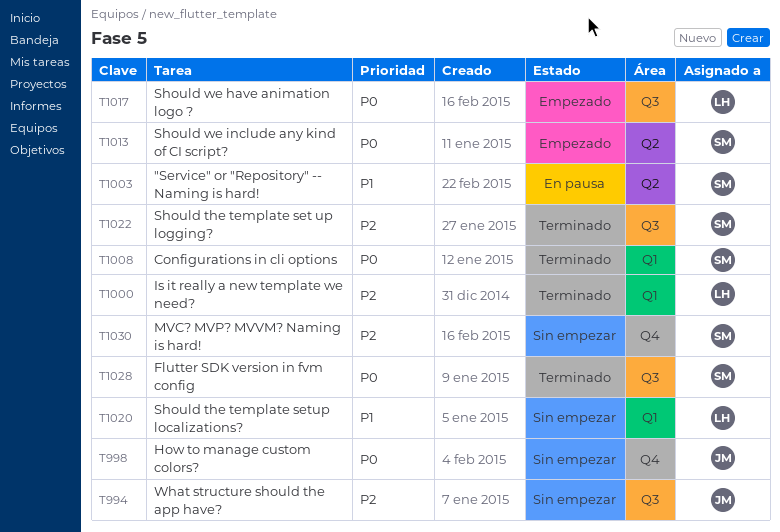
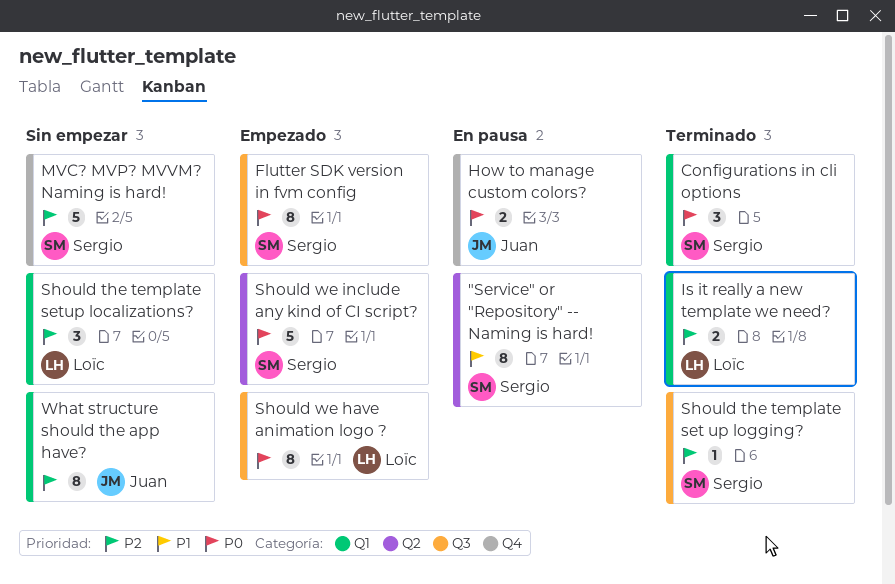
Flutter SDK version in fvm config, status: Terminado -> Empezado
How to manage custom colors?, status: Sin empezar -> En pausa
Should the template setup localizations?, priority: P1 -> P2
What structure should the app have?, label: Q3 -> Q1

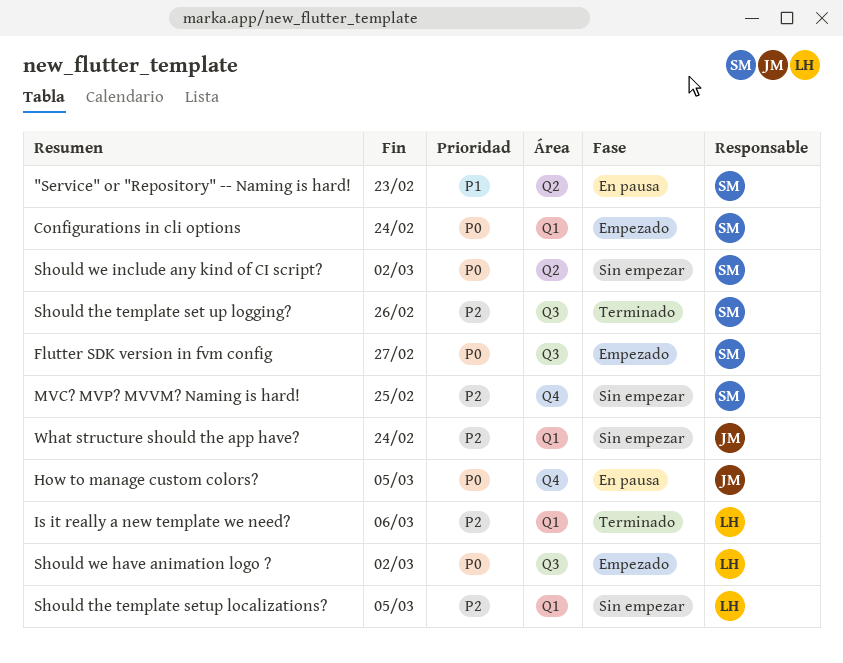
Configurations in cli options, status: Terminado -> Empezado
Should we include any kind of CI script?, status: Empezado -> Sin empezar

